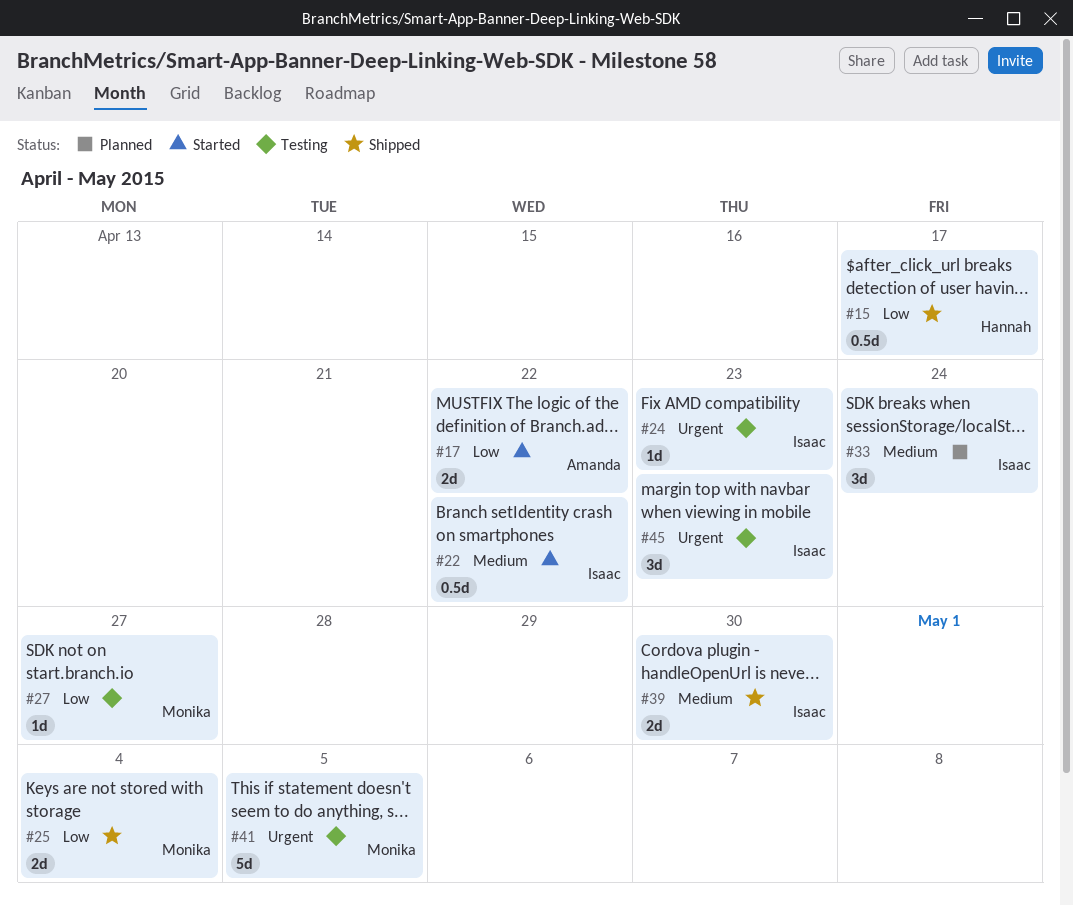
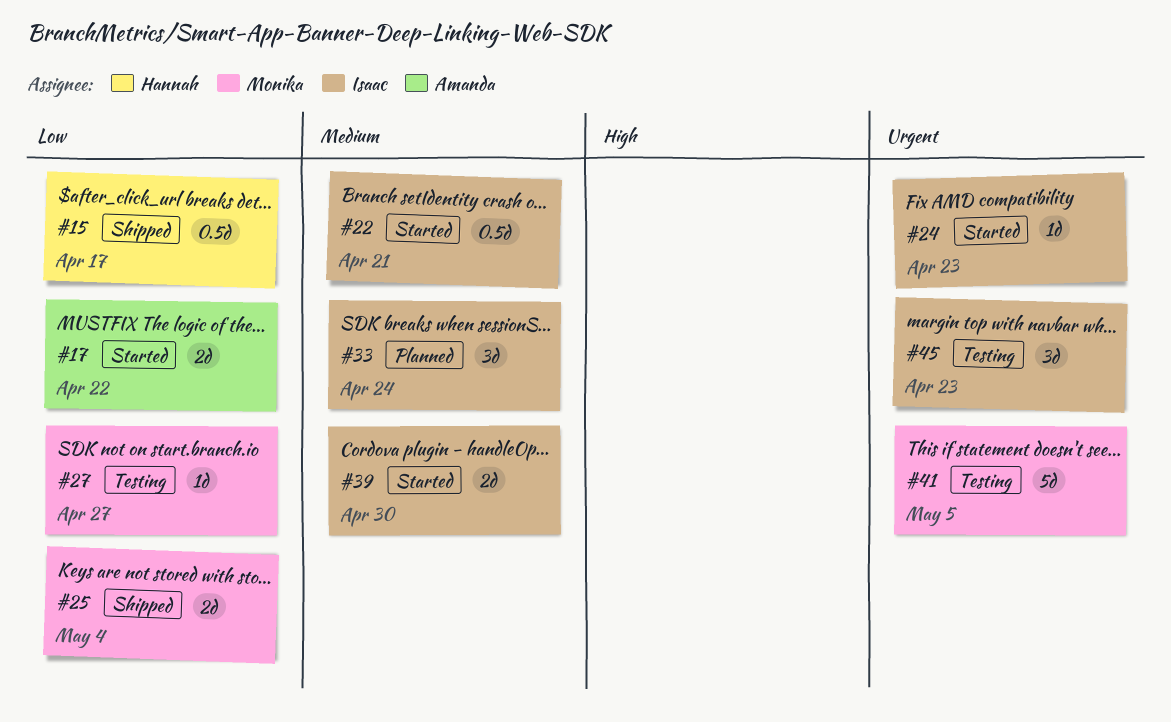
#22, due: Apr 22 -> Apr 21
#24, status: Testing -> Started
#39, status: Shipped -> Started

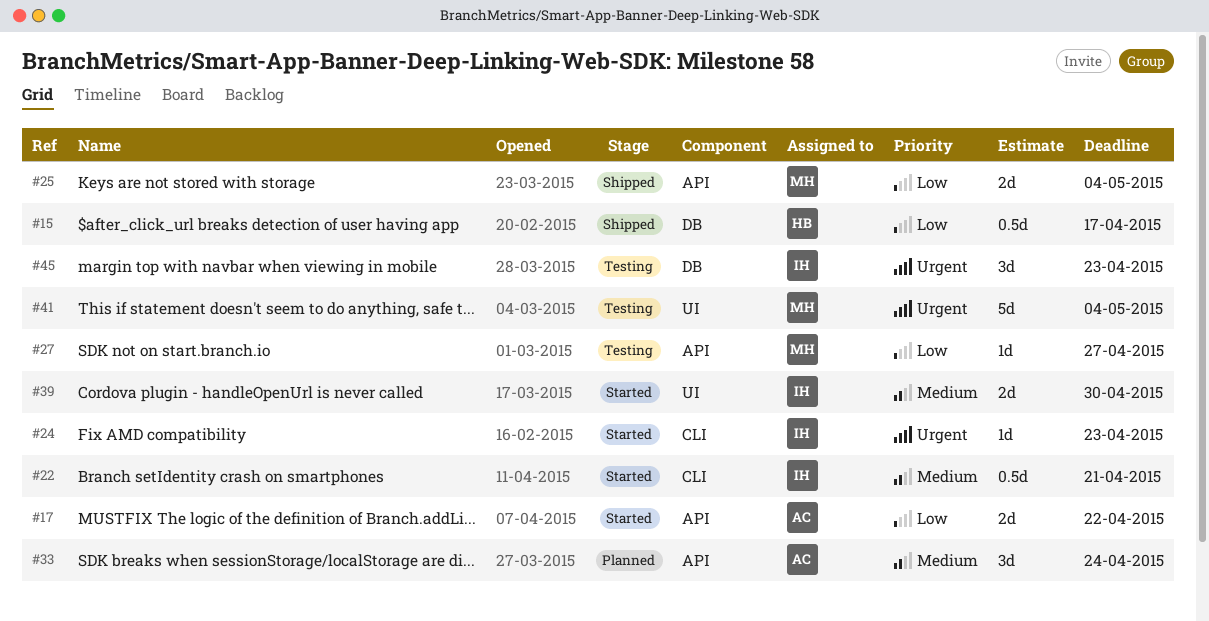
#33, owner: Isaac -> Amanda
#41, due: May 5 -> May 4

